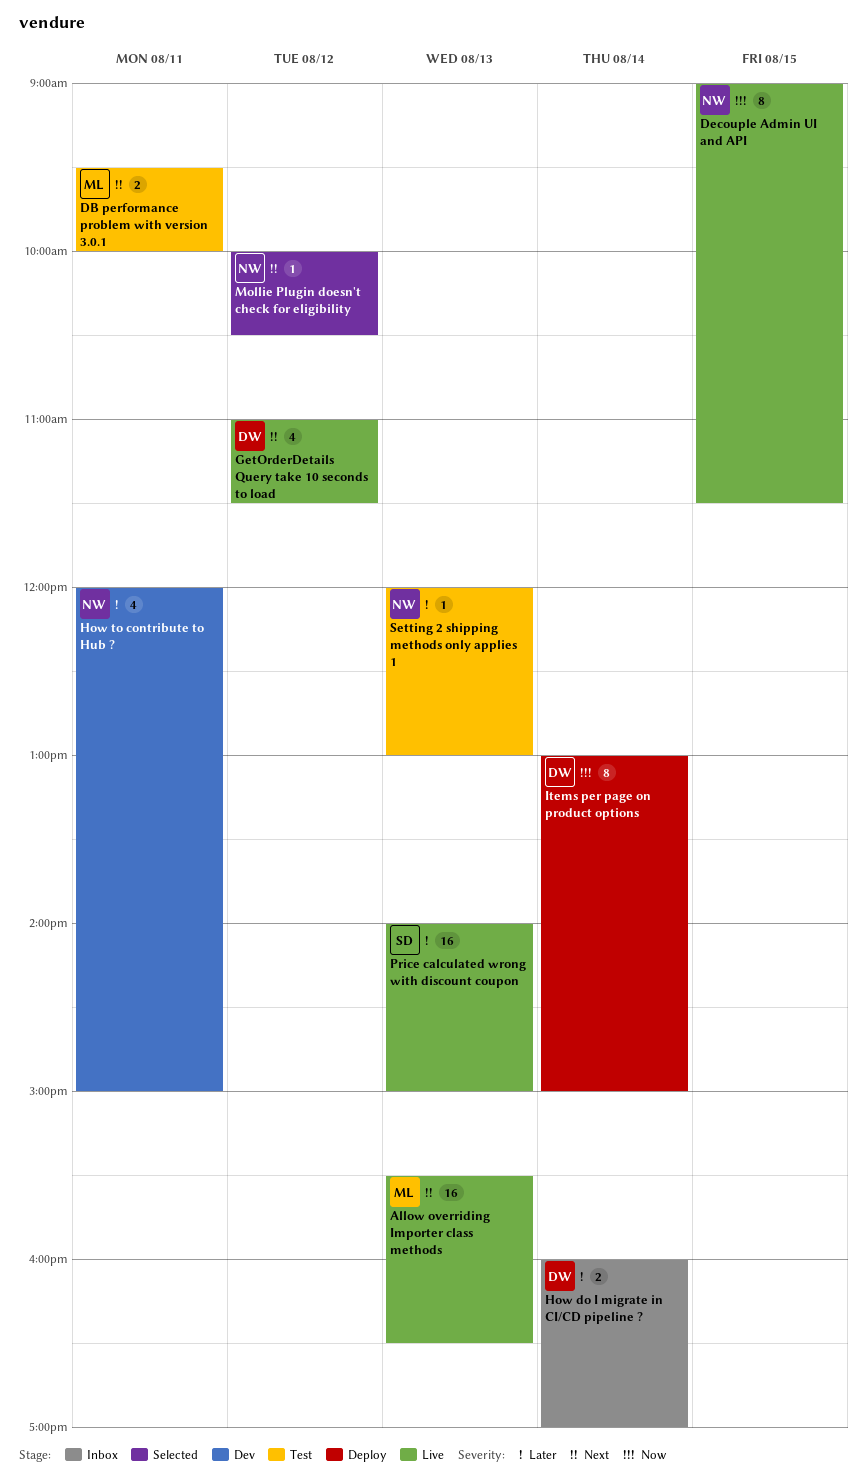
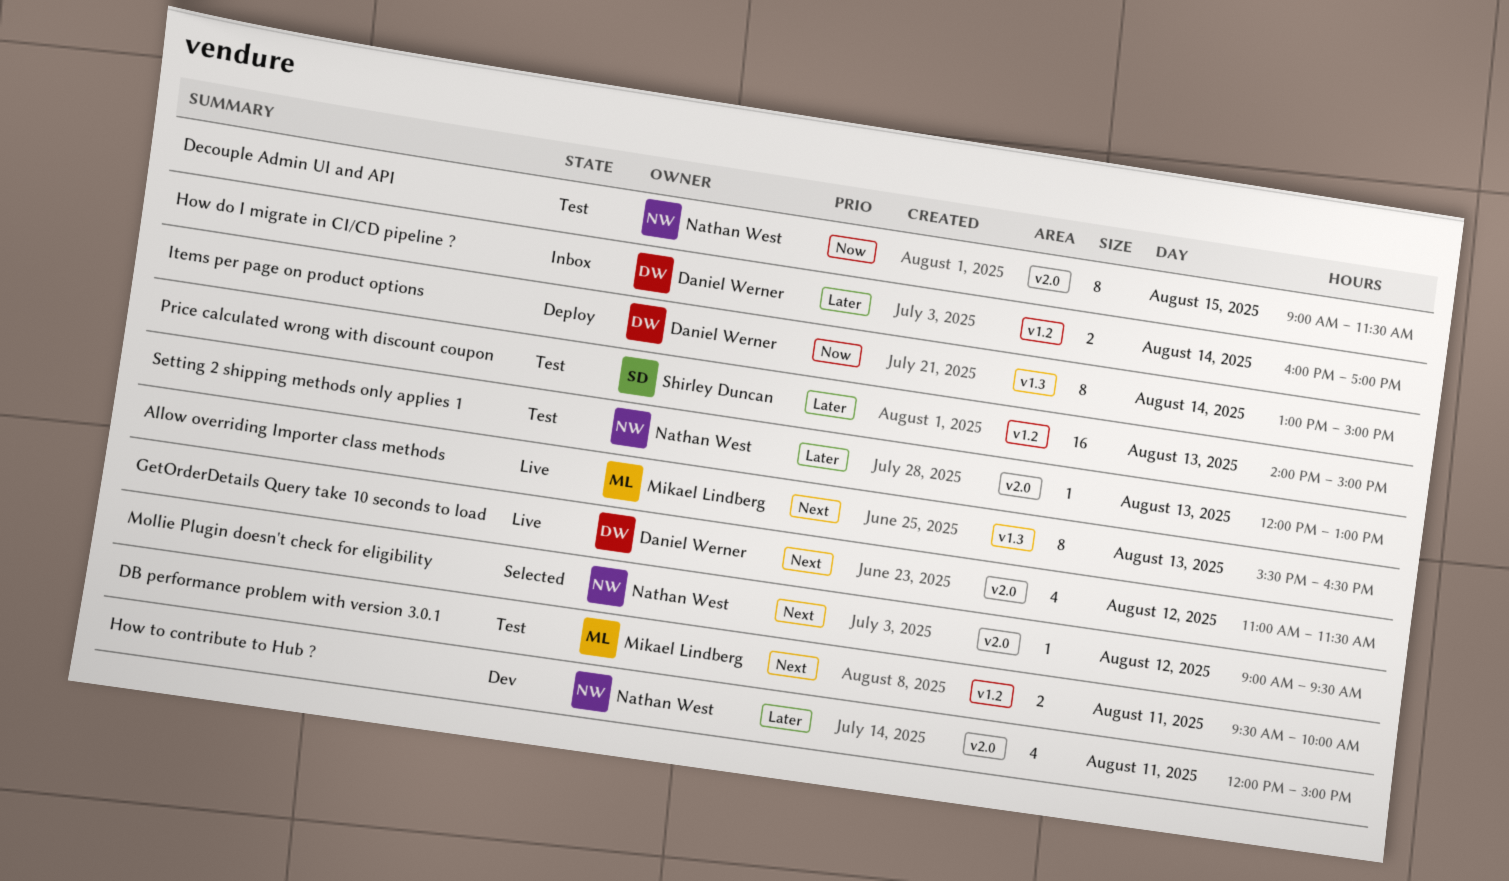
Allow overriding Importer class methods, estimate: 16 -> 8
Decouple Admin UI and API, status: Live -> Test
Mollie Plugin doesn't check for eligibility, begins: 10:00 -> 09:00
Mollie Plugin doesn't check for eligibility, ends: 10:30 -> 09:30
Price calculated wrong with discount coupon, status: Live -> Test

